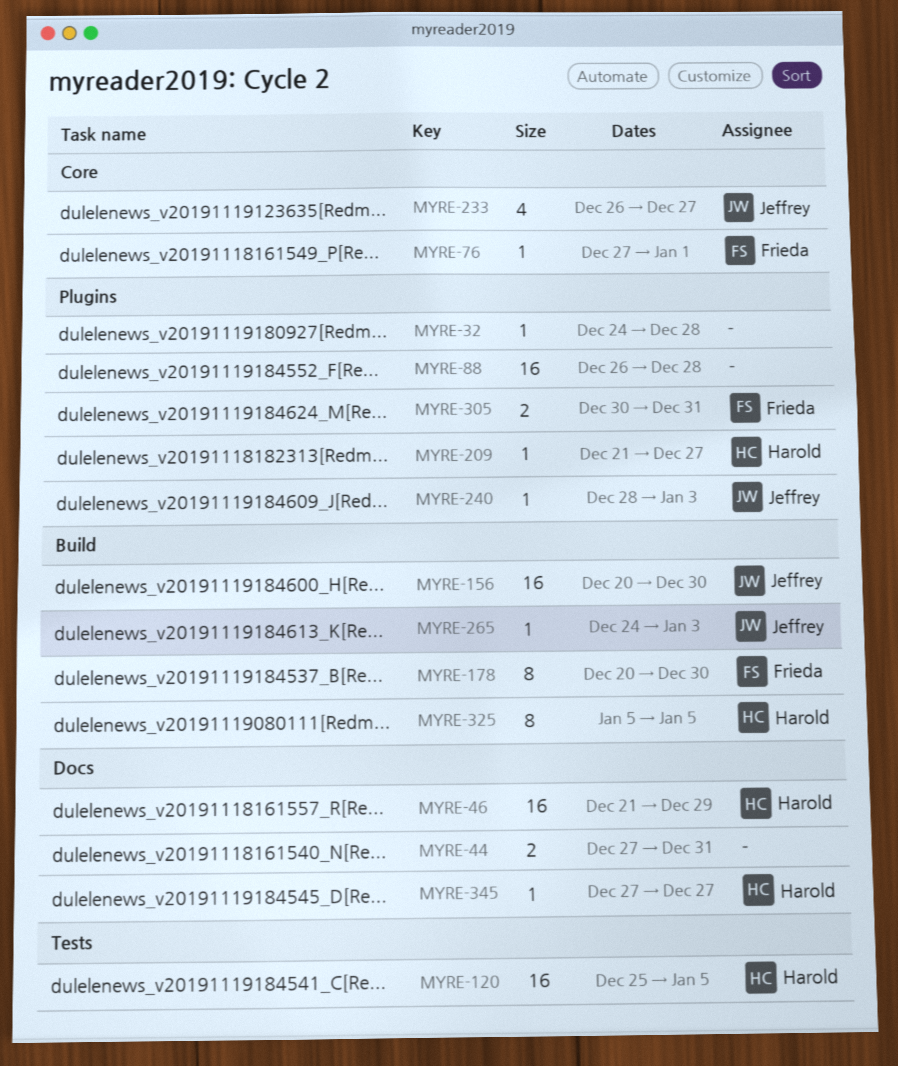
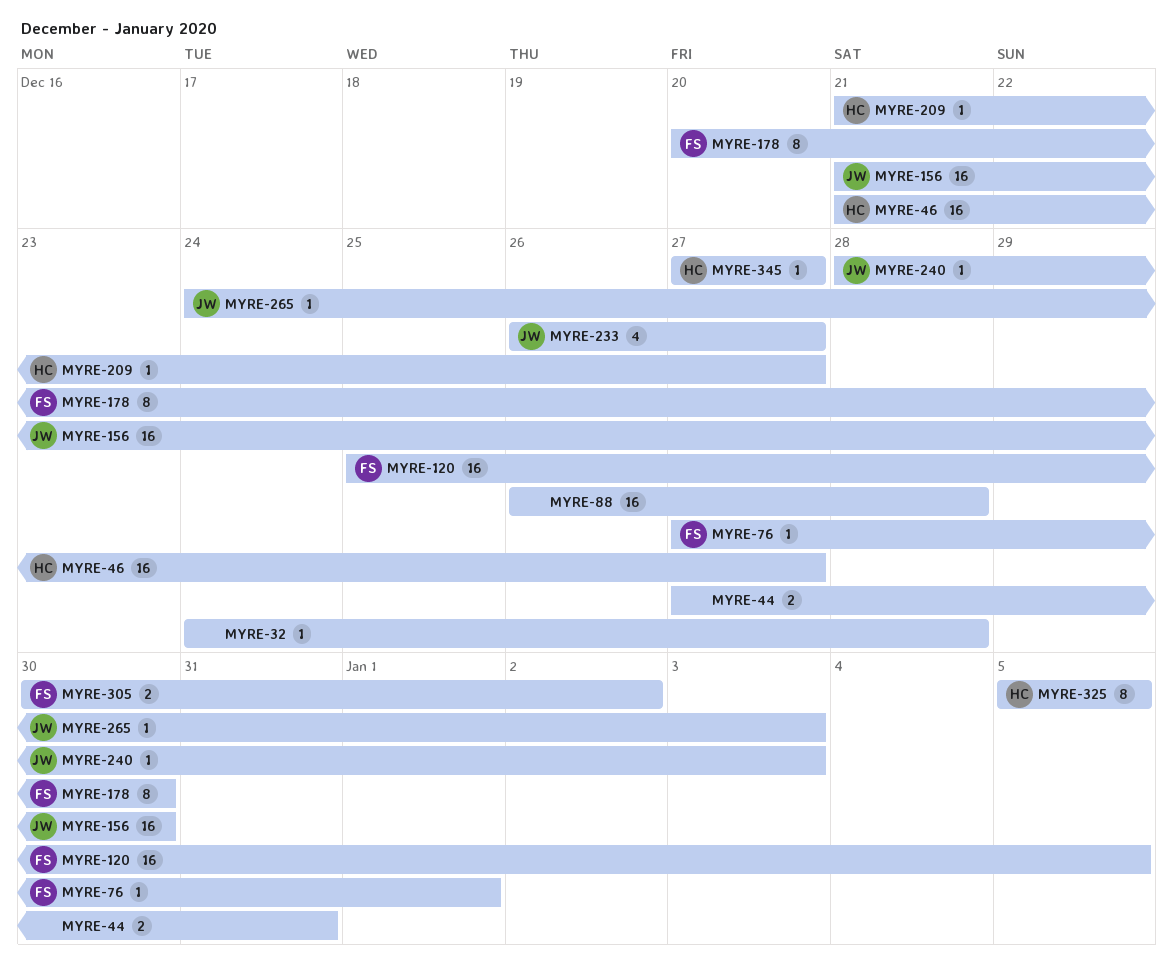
MYRE-46, due: Dec 29 -> Dec 27
MYRE-120, owner: Harold -> Frieda
MYRE-156, start: Dec 20 -> Dec 21
MYRE-305, due: Dec 31 -> Jan 2

